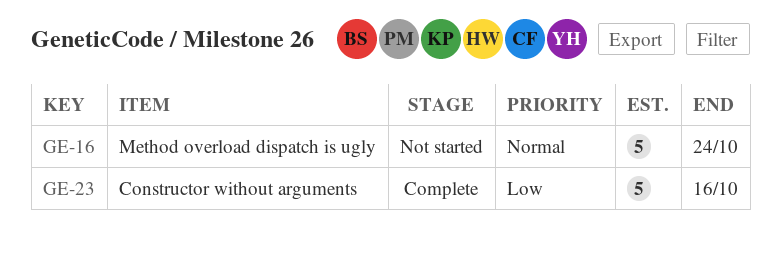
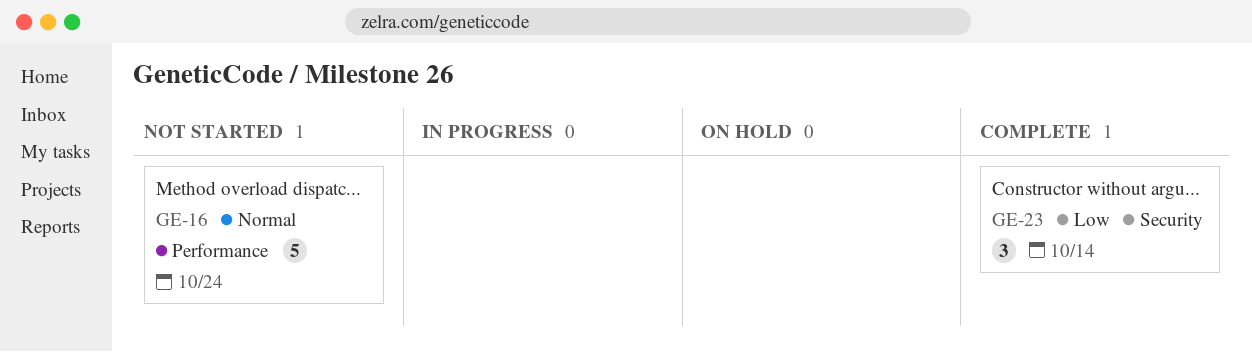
GE-23, estimate: 5 -> 3
GE-23, due: Oct 16 -> Oct 14

